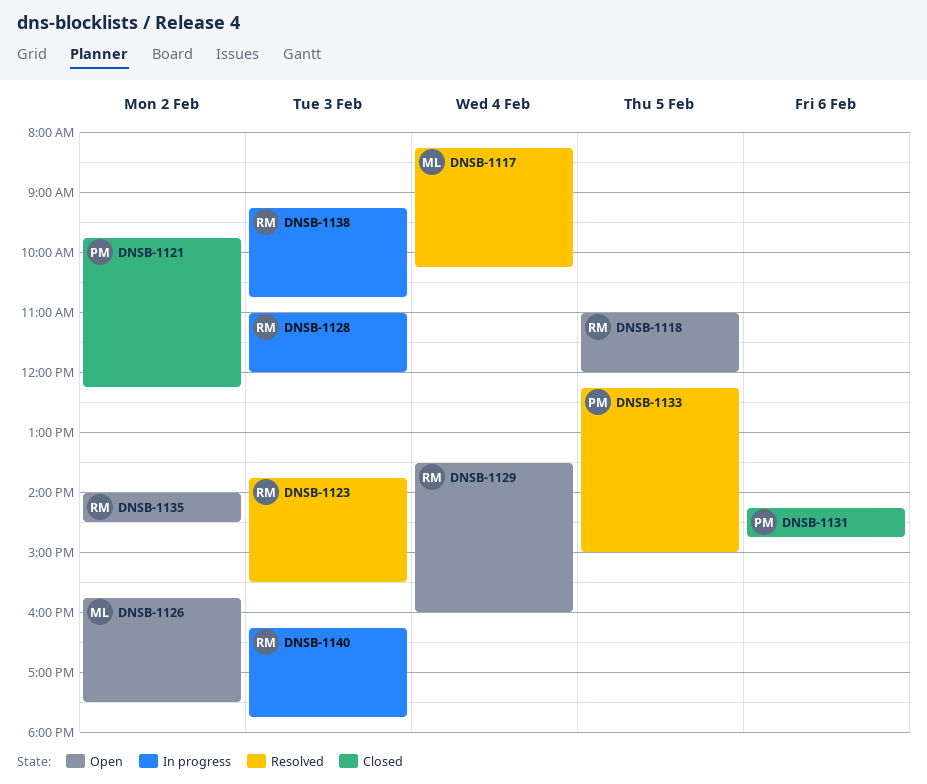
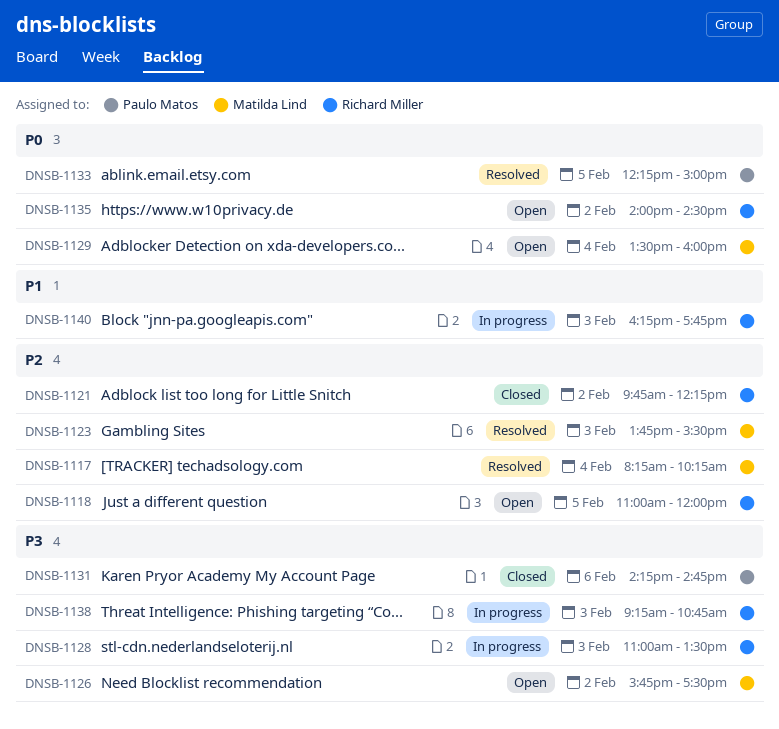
DNSB-1121, owner: Paulo Matos -> Richard Miller
DNSB-1123, owner: Richard Miller -> Matilda Lind
DNSB-1128, ends: 12:00 -> 13:30
DNSB-1129, owner: Richard Miller -> Matilda Lind

